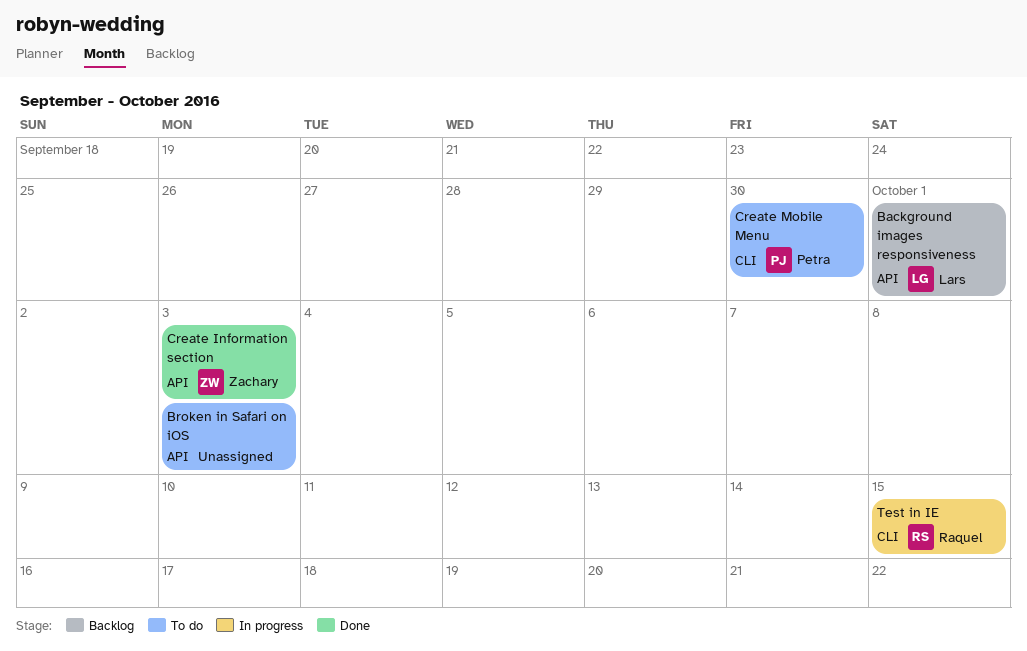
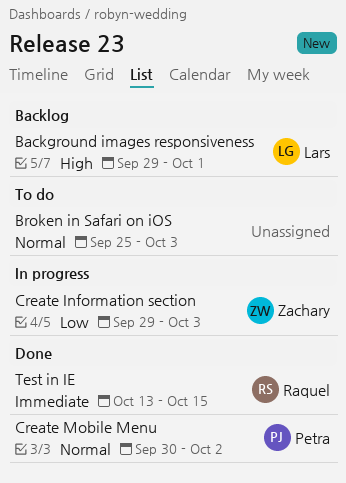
Create Information section, status: Done -> In progress
Create Mobile Menu, status: To do -> Done
Create Mobile Menu, due: Sep 30 -> Oct 2
Test in IE, status: In progress -> Done

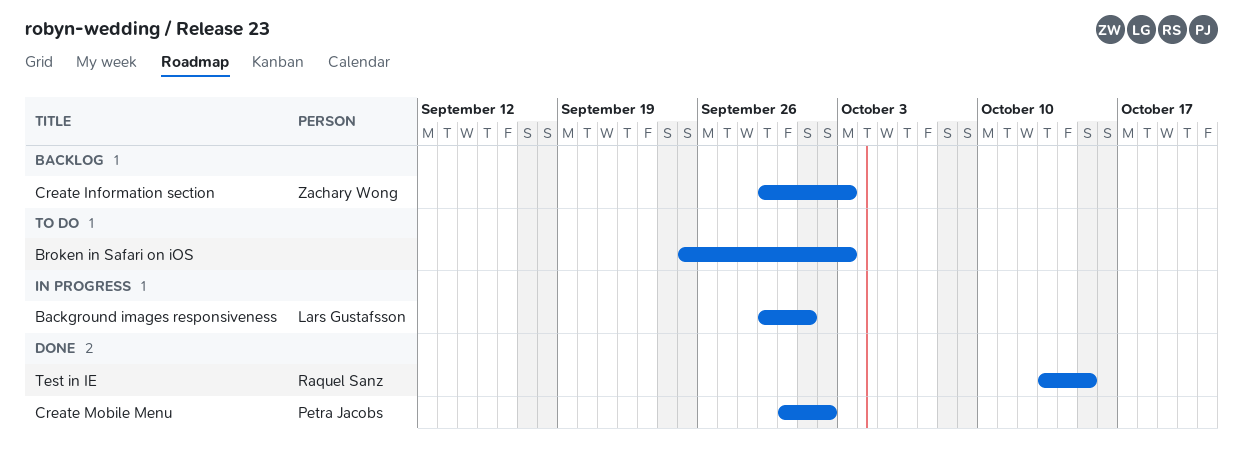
Background images responsiveness, status: Backlog -> In progress
Create Information section, status: In progress -> Backlog

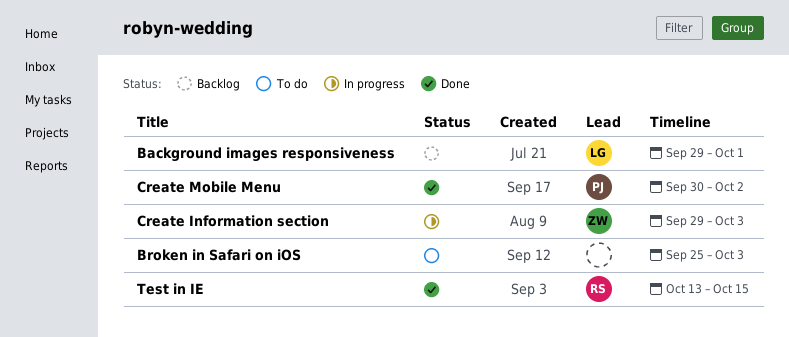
Background images responsiveness, status: In progress -> Backlog
Create Information section, status: Backlog -> In progress

